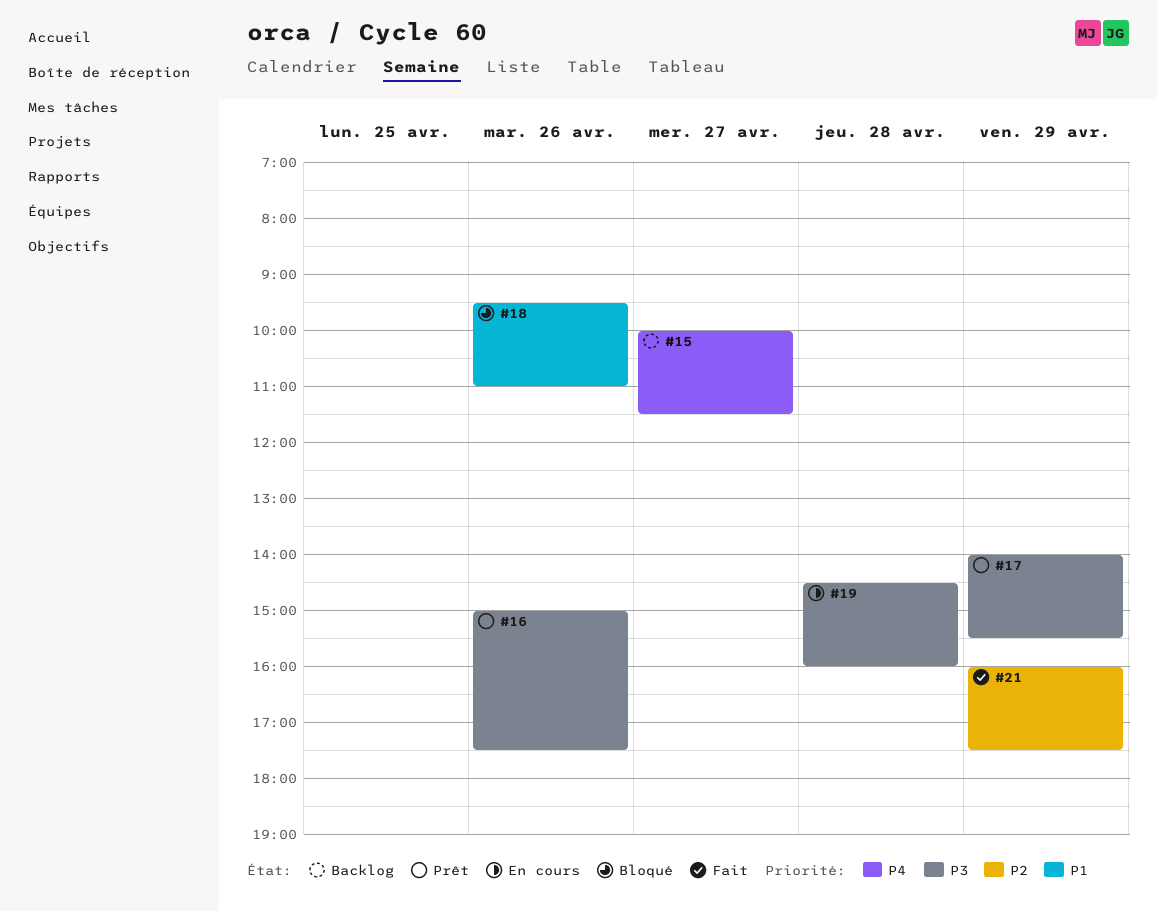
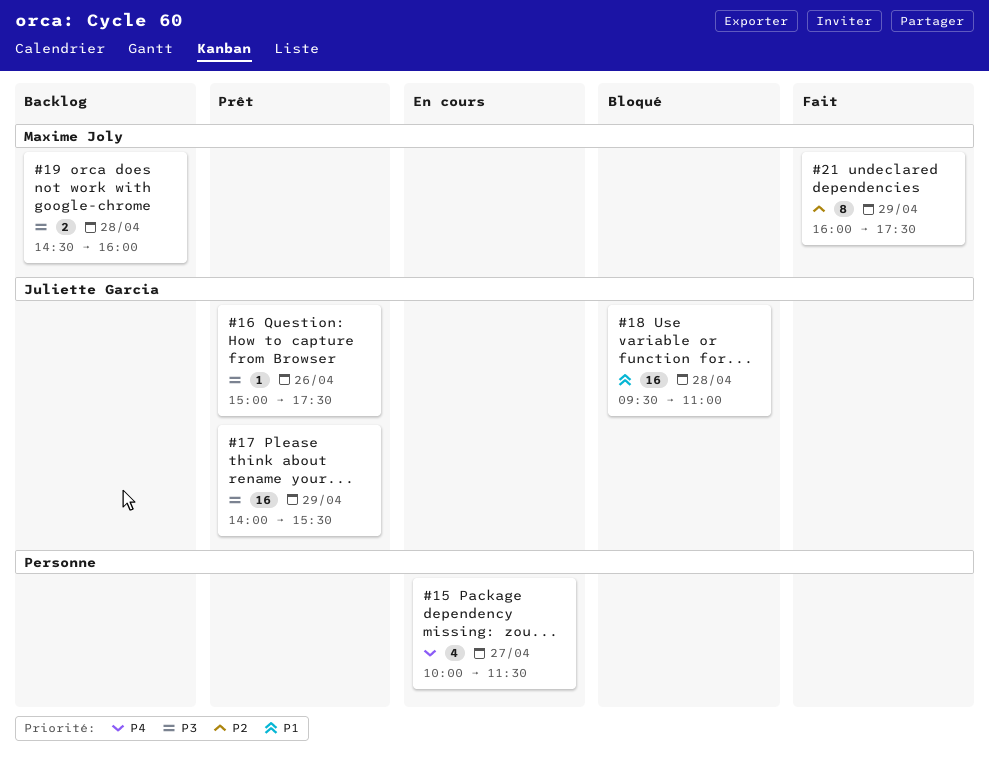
#15, status: Backlog -> En cours
#18, day: Apr 26 -> Apr 28
#19, status: En cours -> Backlog

